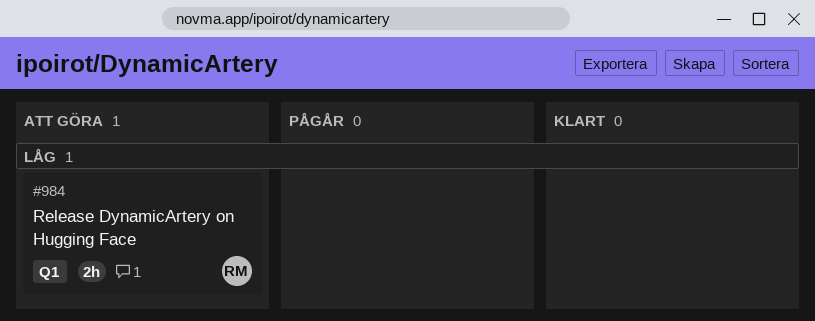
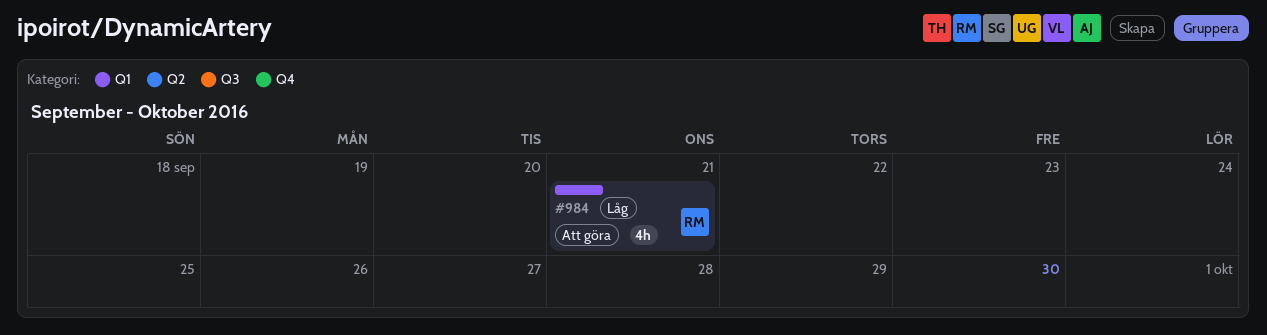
#984, estimate: 2h -> 4h

